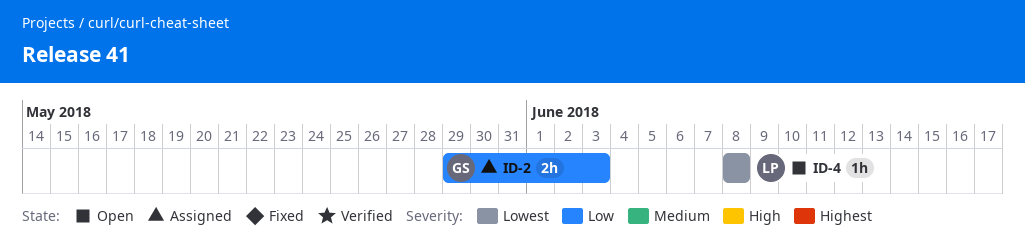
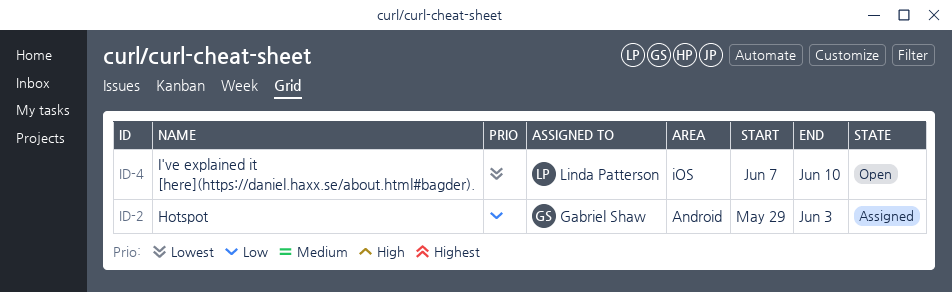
ID-4, start: Jun 8 -> Jun 7
ID-4, due: Jun 8 -> Jun 10

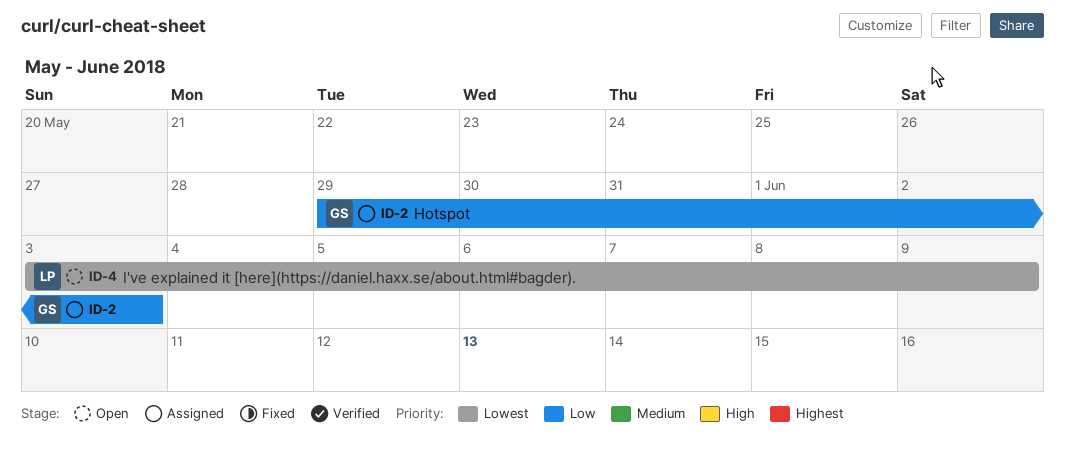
ID-4, start: Jun 7 -> Jun 3
ID-4, due: Jun 10 -> Jun 9

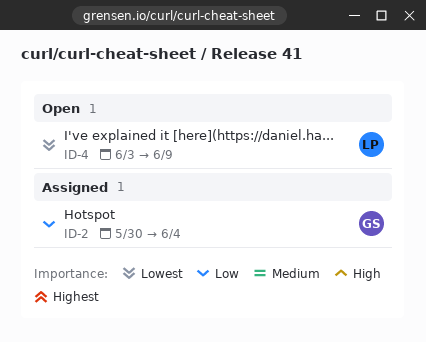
ID-2, start: May 29 -> May 30
ID-2, due: Jun 3 -> Jun 4

